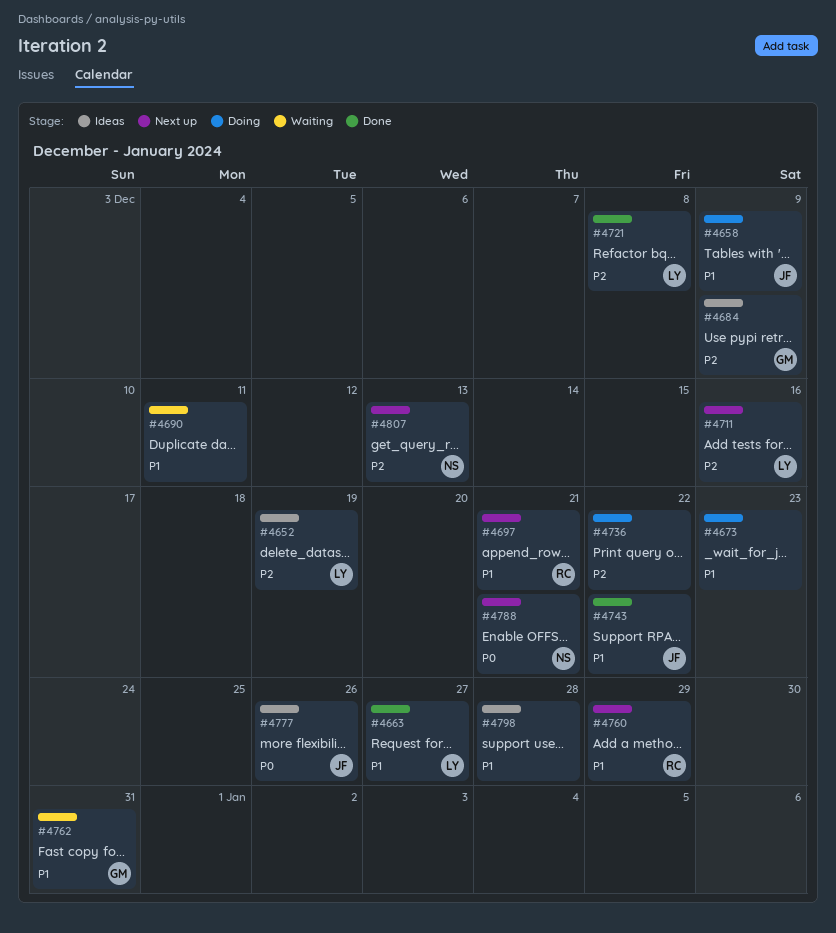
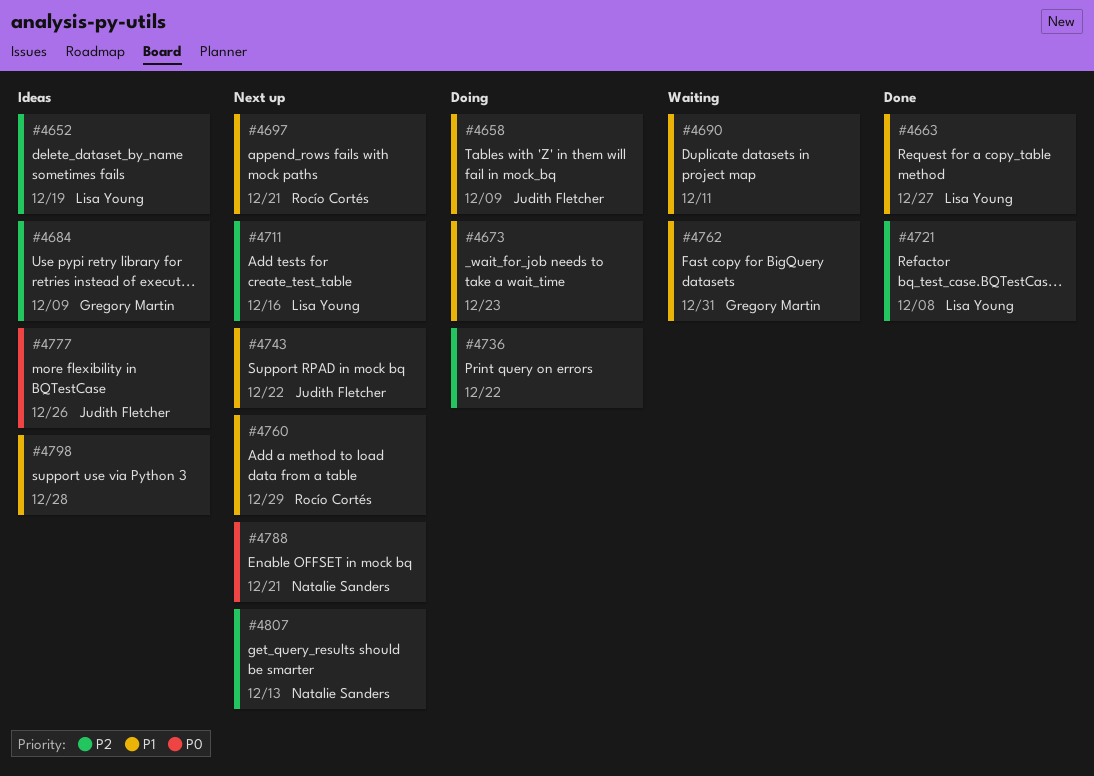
#4743, status: Done -> Next up

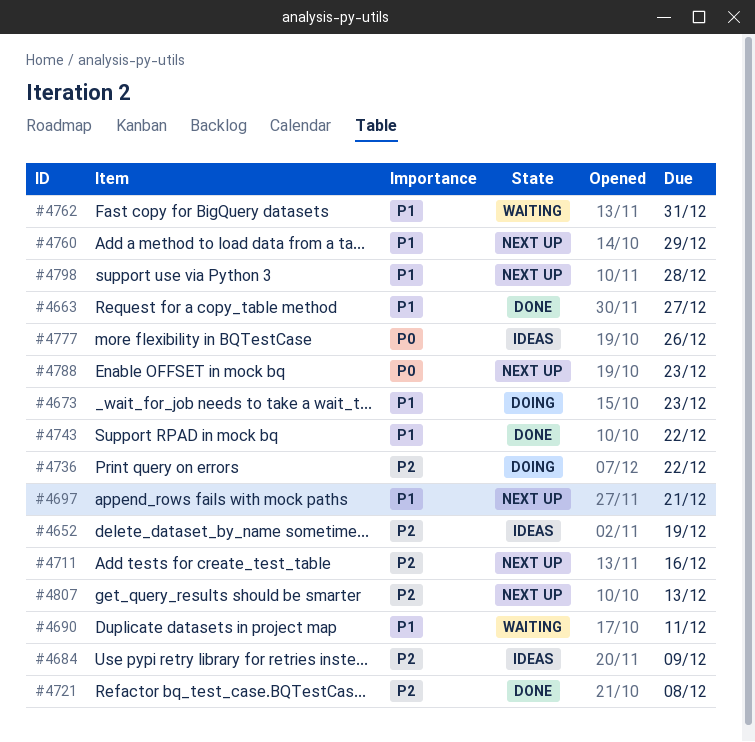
#4658: present -> none
#4743, status: Next up -> Done
#4788, due: Dec 21 -> Dec 23
#4798, status: Ideas -> Next up

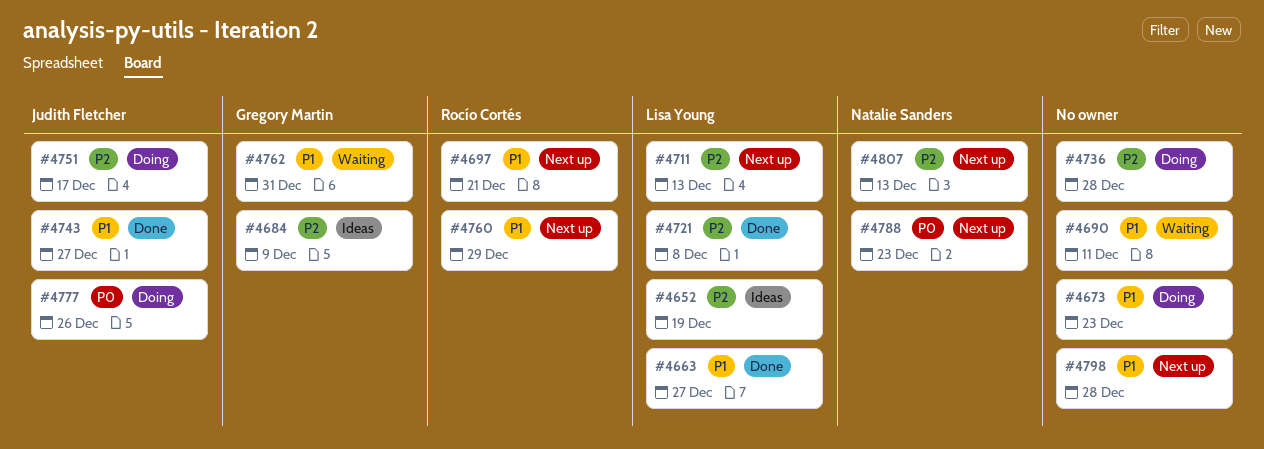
#4711, due: Dec 16 -> Dec 13
#4736, due: Dec 22 -> Dec 28
#4743, due: Dec 22 -> Dec 27
#4751: none -> present
#4777, status: Ideas -> Doing

